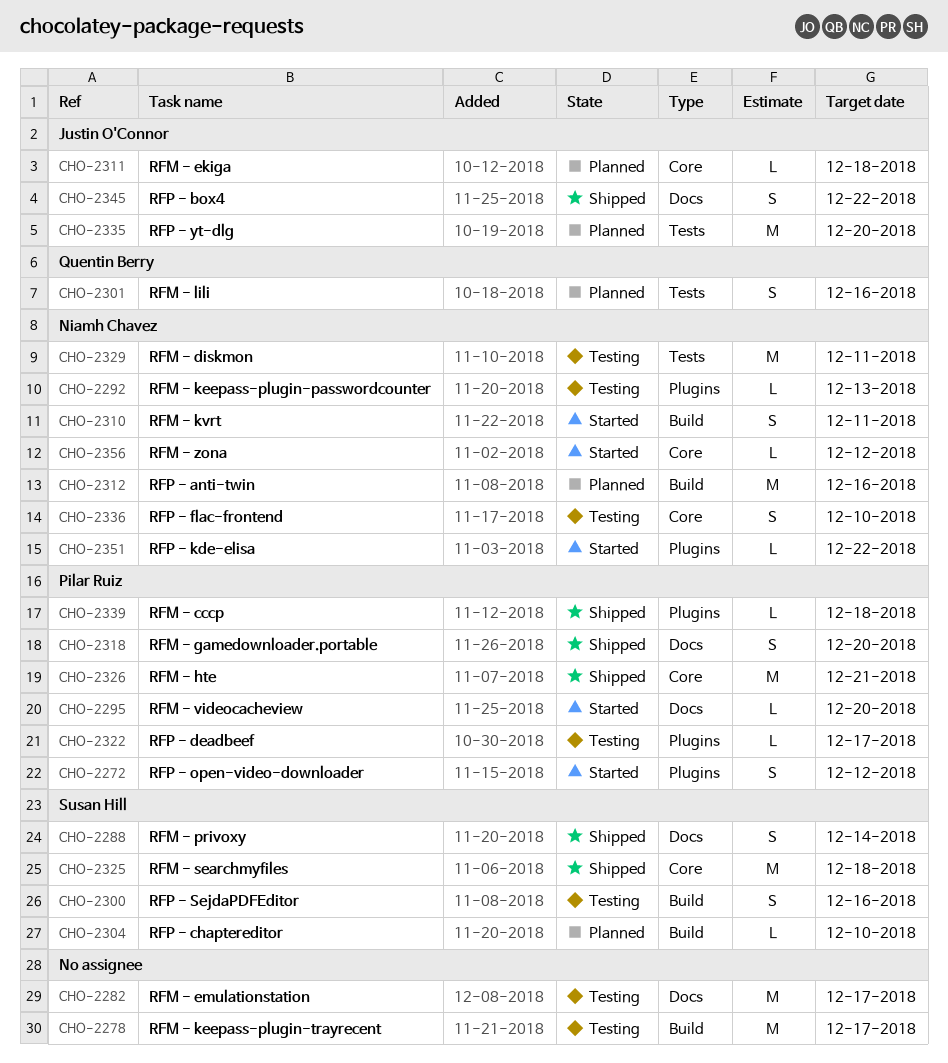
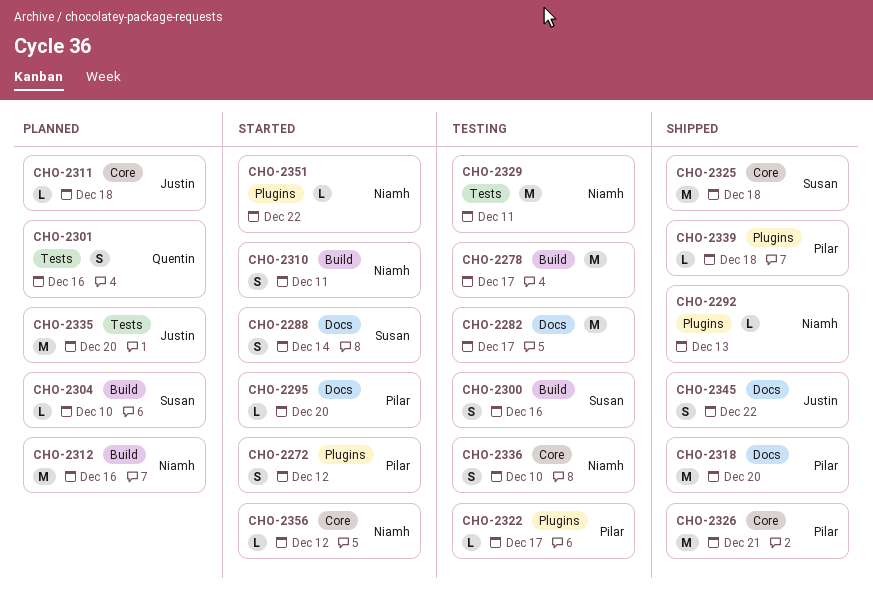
CHO-2288, status: Shipped -> Started
CHO-2292, status: Testing -> Shipped
CHO-2318, estimate: S -> M

